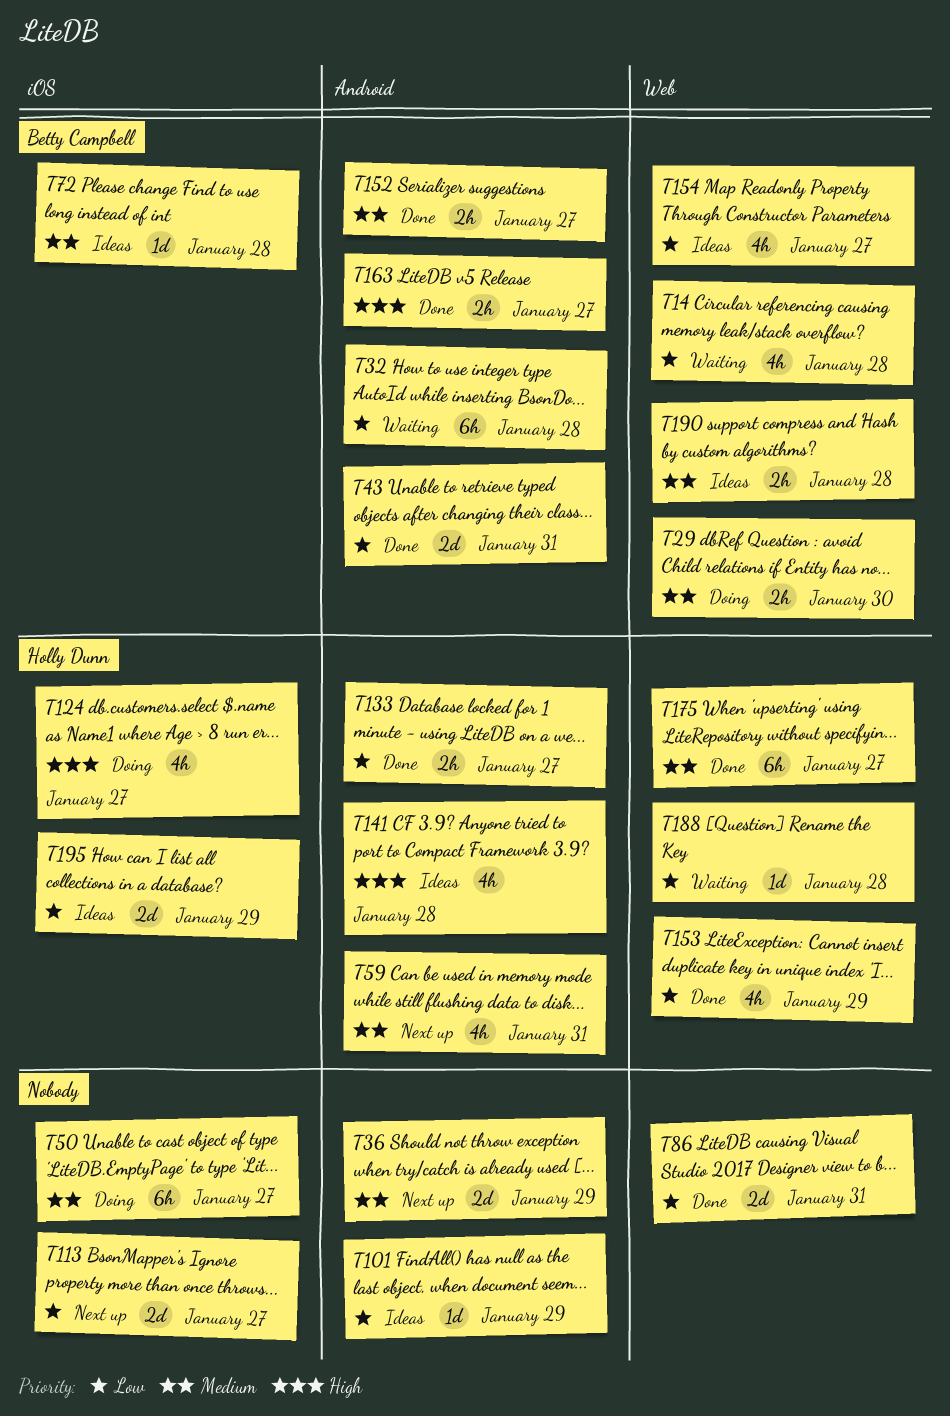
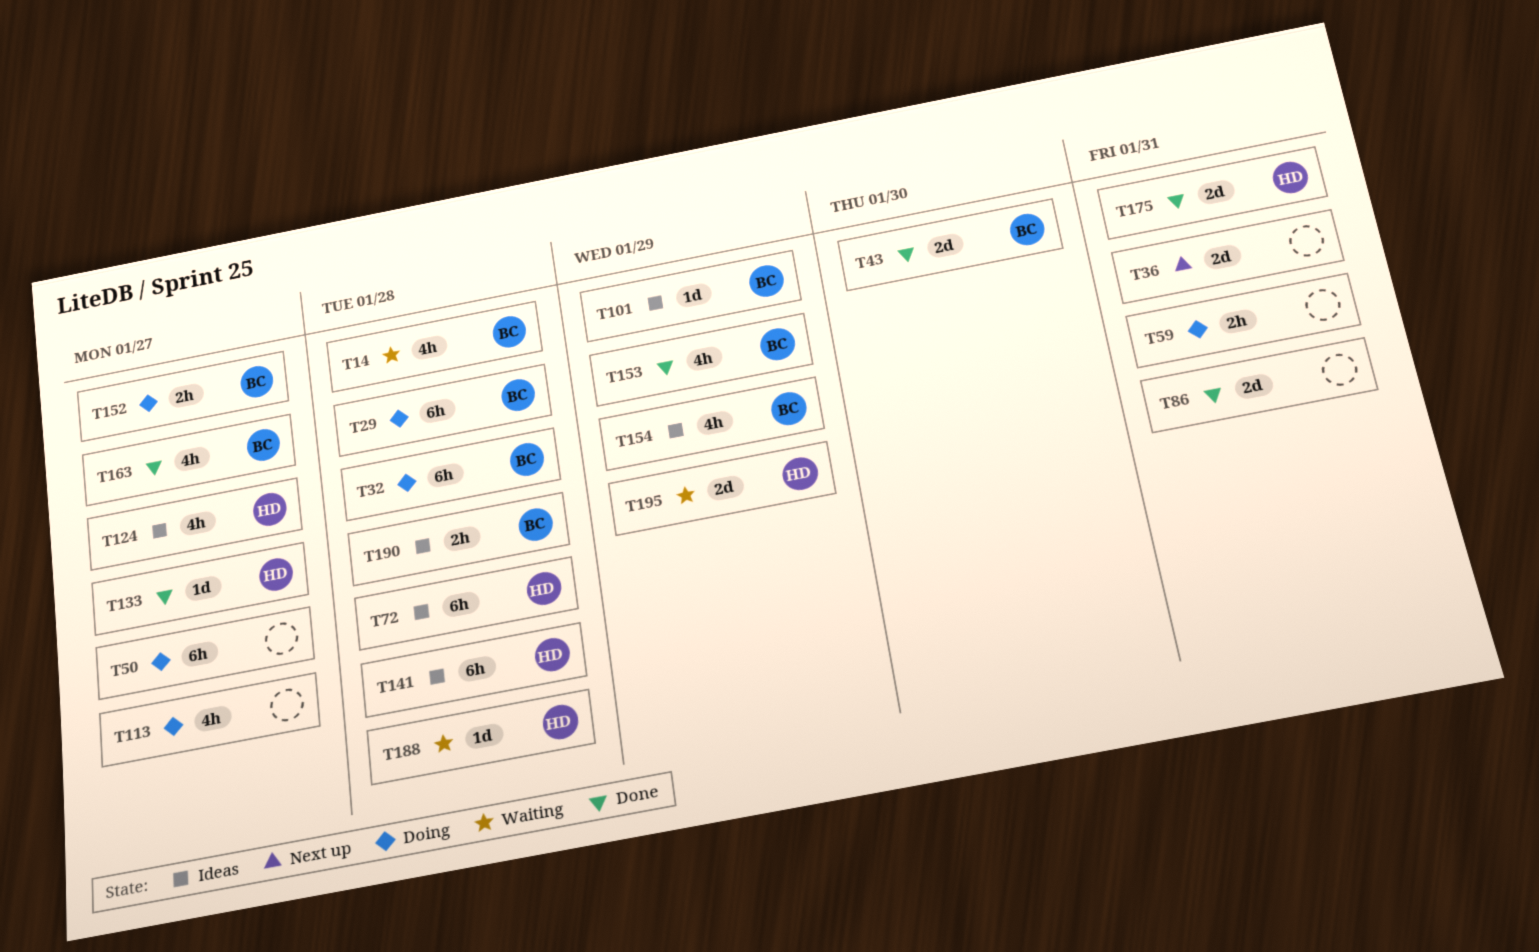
T29, estimate: 2h -> 6h
T29, due: Jan 30 -> Jan 28
T32, status: Waiting -> Doing
T36, due: Jan 29 -> Jan 31
T43, due: Jan 31 -> Jan 30
T59, status: Next up -> Doing
T59, owner: Holly Dunn -> none
T59, estimate: 4h -> 2h
T72, owner: Betty Campbell -> Holly Dunn
T72, estimate: 1d -> 6h
T101, owner: none -> Betty Campbell
T113, status: Next up -> Doing
T113, estimate: 2d -> 4h
T124, status: Doing -> Ideas
T133, estimate: 2h -> 1d
T141, estimate: 4h -> 6h
T152, status: Done -> Doing
T153, owner: Holly Dunn -> Betty Campbell
T154, due: Jan 27 -> Jan 29
T163, estimate: 2h -> 4h
T175, estimate: 6h -> 2d
T175, due: Jan 27 -> Jan 31
T195, status: Ideas -> Waiting

